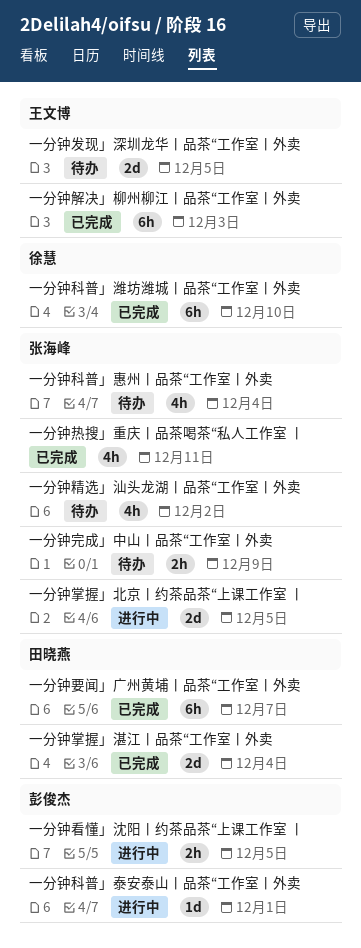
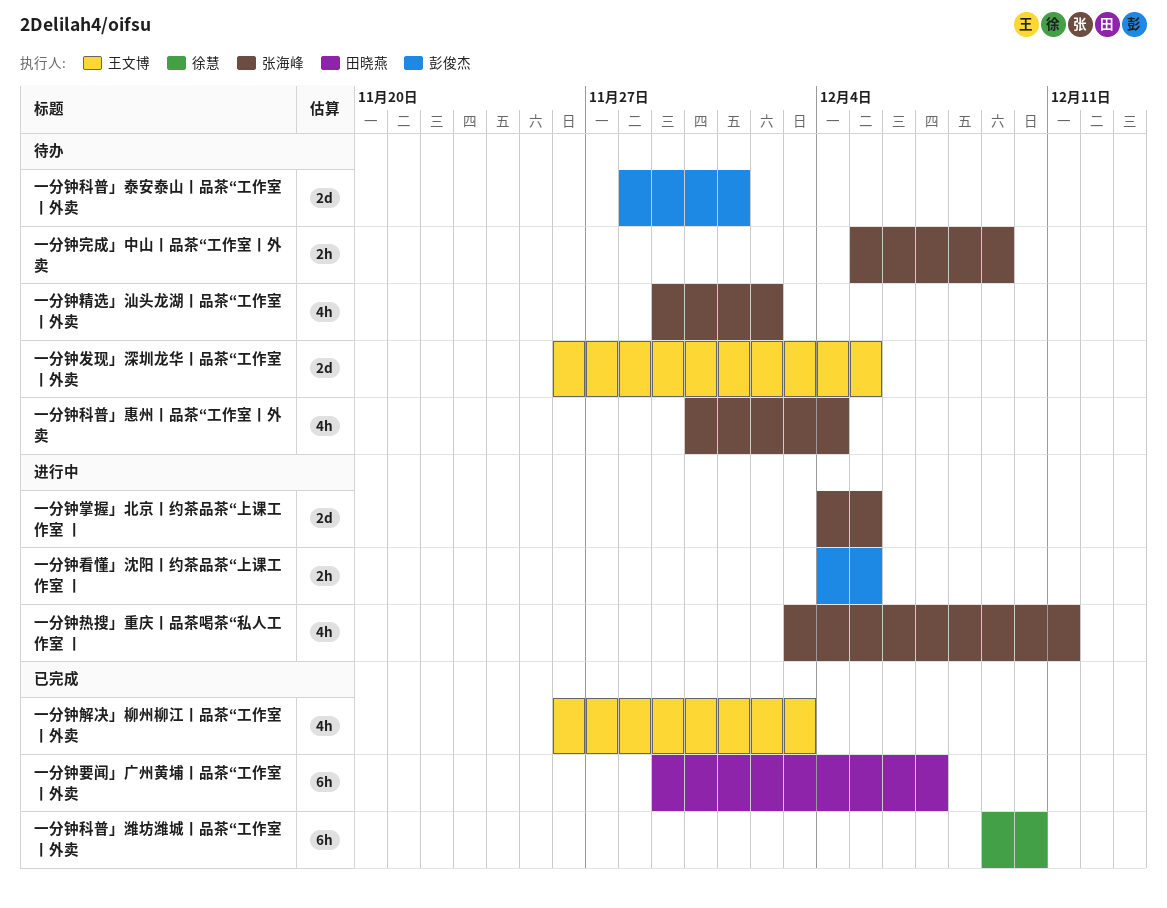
一分钟掌握」湛江丨品茶“工作室丨外卖: present -> none
一分钟热搜」重庆丨品茶喝茶“私人工作室 丨, status: 已完成 -> 进行中
一分钟科普」泰安泰山丨品茶“工作室丨外卖, status: 进行中 -> 待办
一分钟科普」泰安泰山丨品茶“工作室丨外卖, estimate: 1d -> 2d
一分钟解决」柳州柳江丨品茶“工作室丨外卖, estimate: 6h -> 4h

